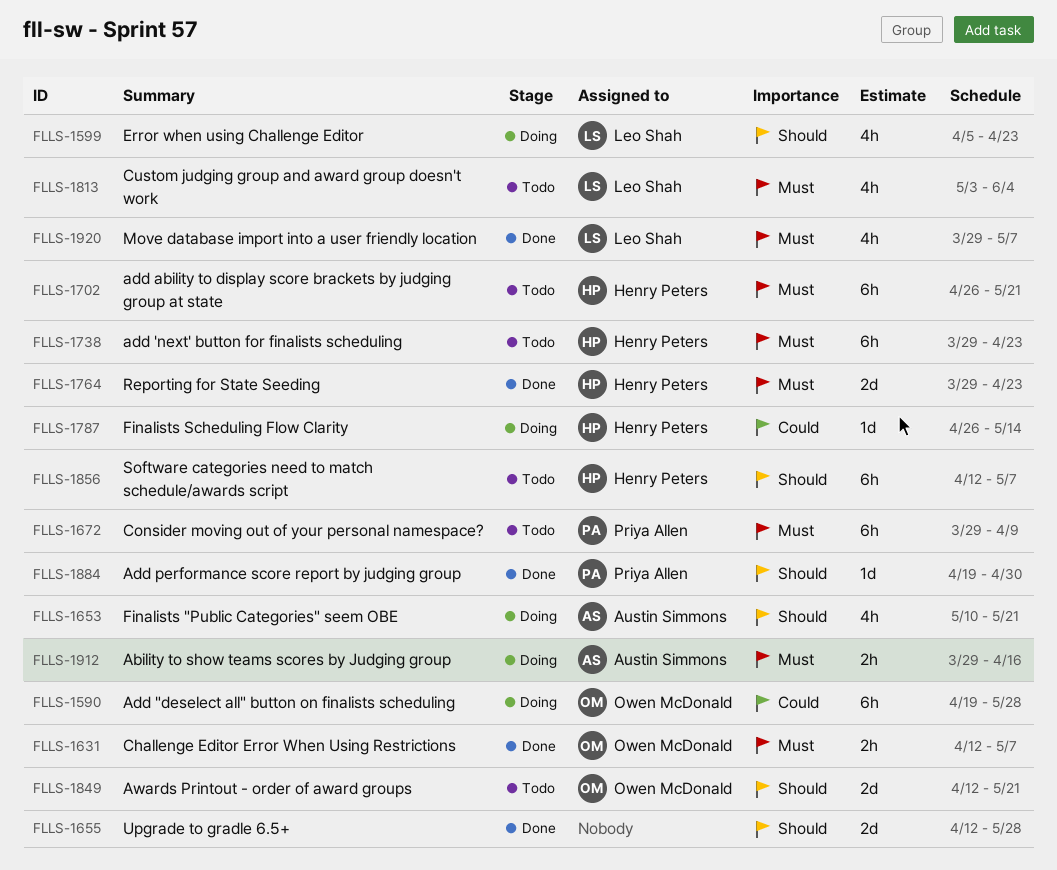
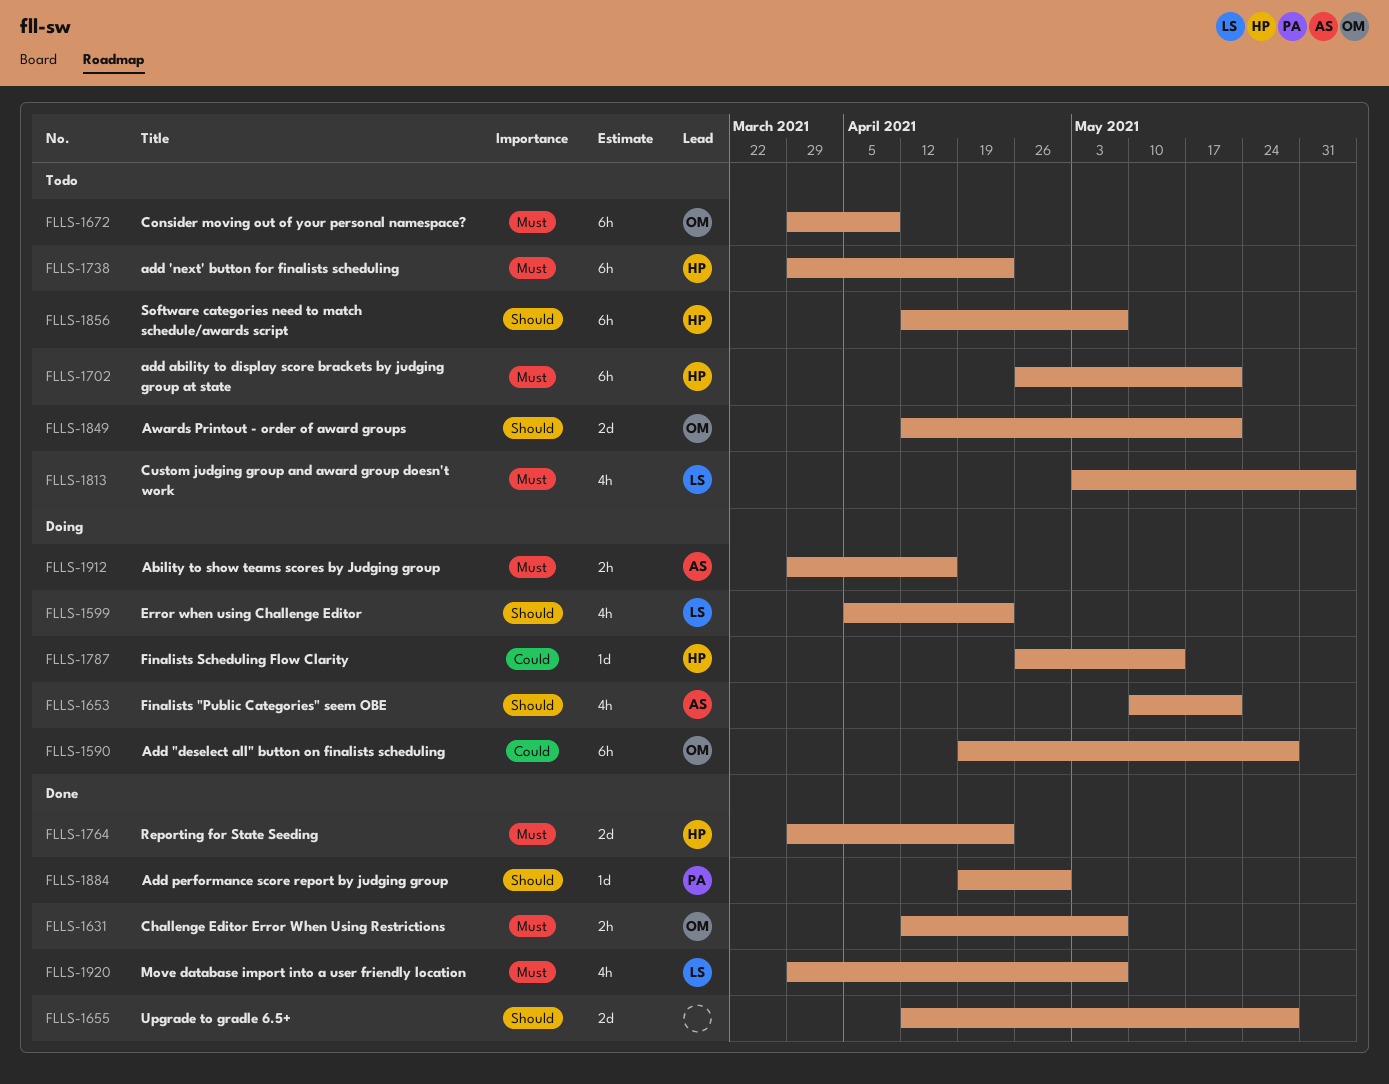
FLLS-1672, owner: Priya Allen -> Owen McDonald

